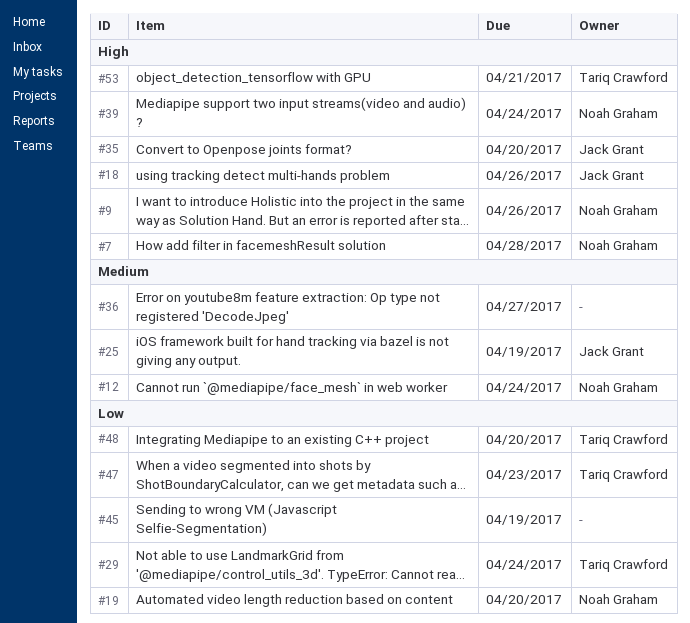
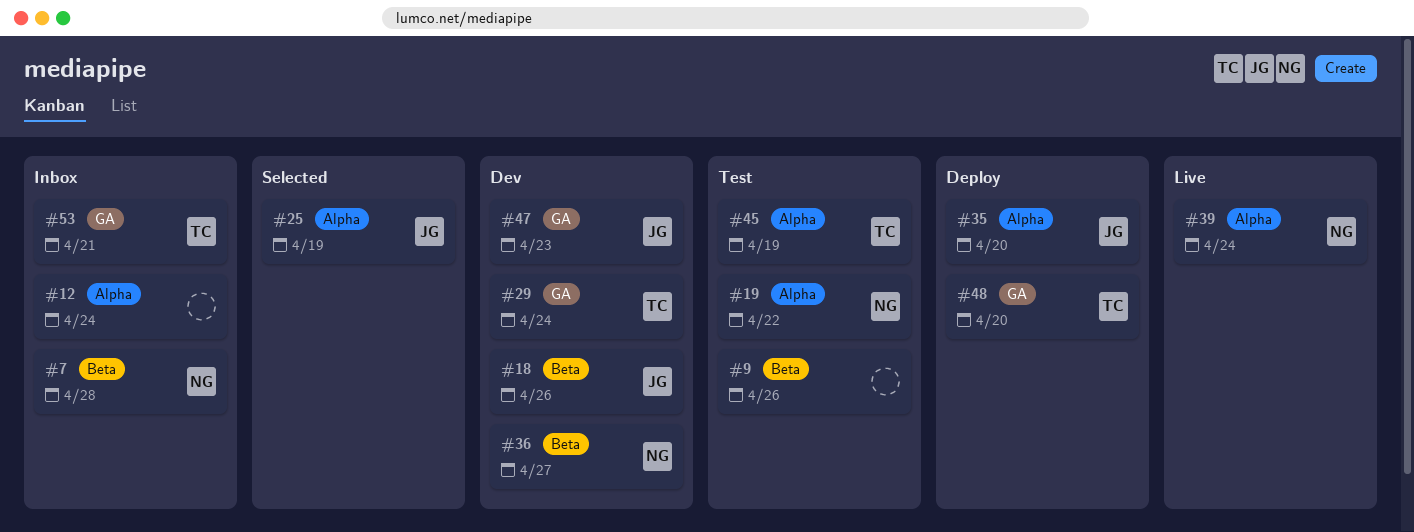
#9, owner: Noah Graham -> none
#12, owner: Noah Graham -> none
#19, due: Apr 20 -> Apr 22
#36, owner: none -> Noah Graham
#45, owner: none -> Tariq Crawford
#47, owner: Tariq Crawford -> Jack Grant

